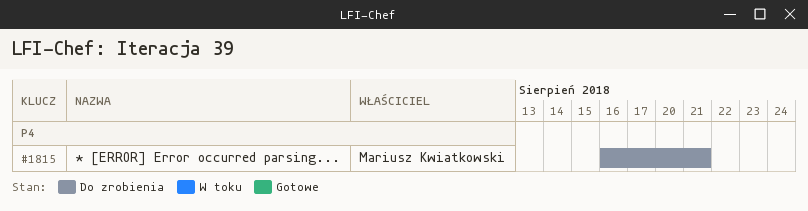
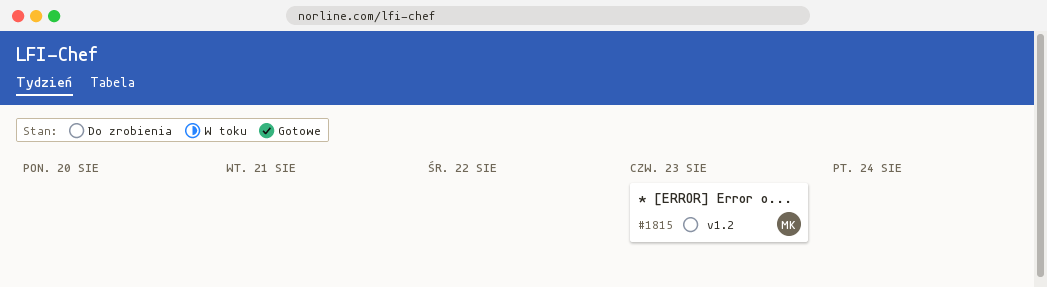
#1815, due: Aug 21 -> Aug 23

